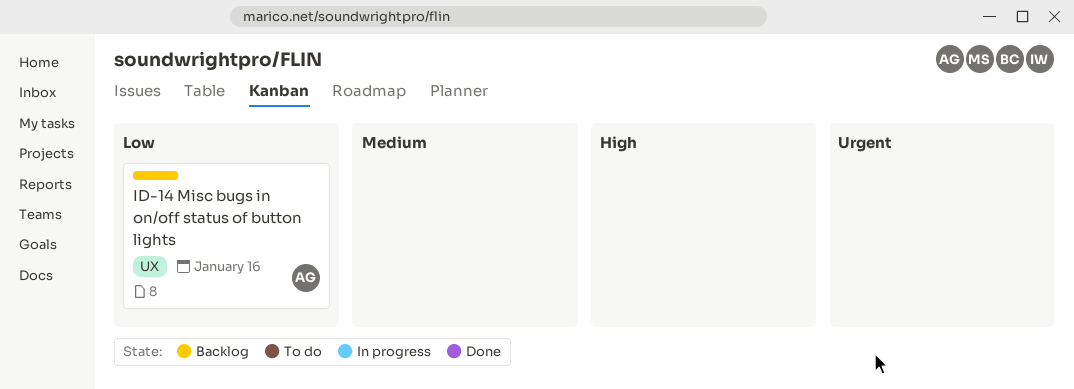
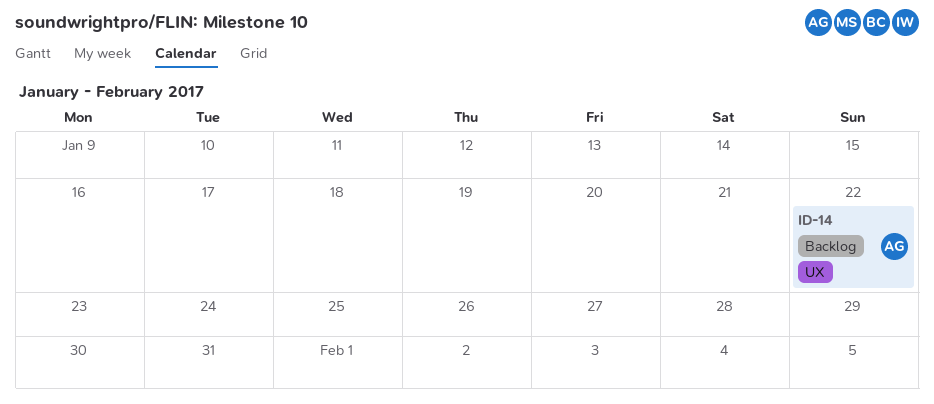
ID-14, due: Jan 16 -> Jan 22

